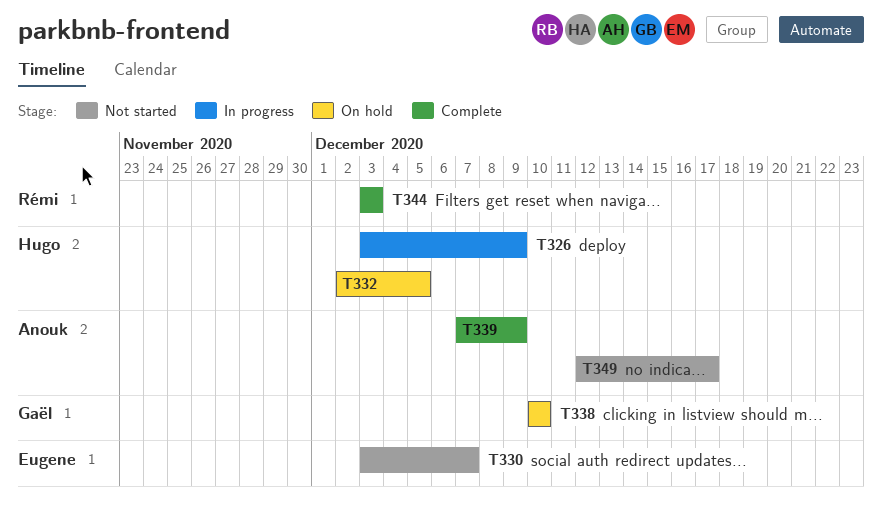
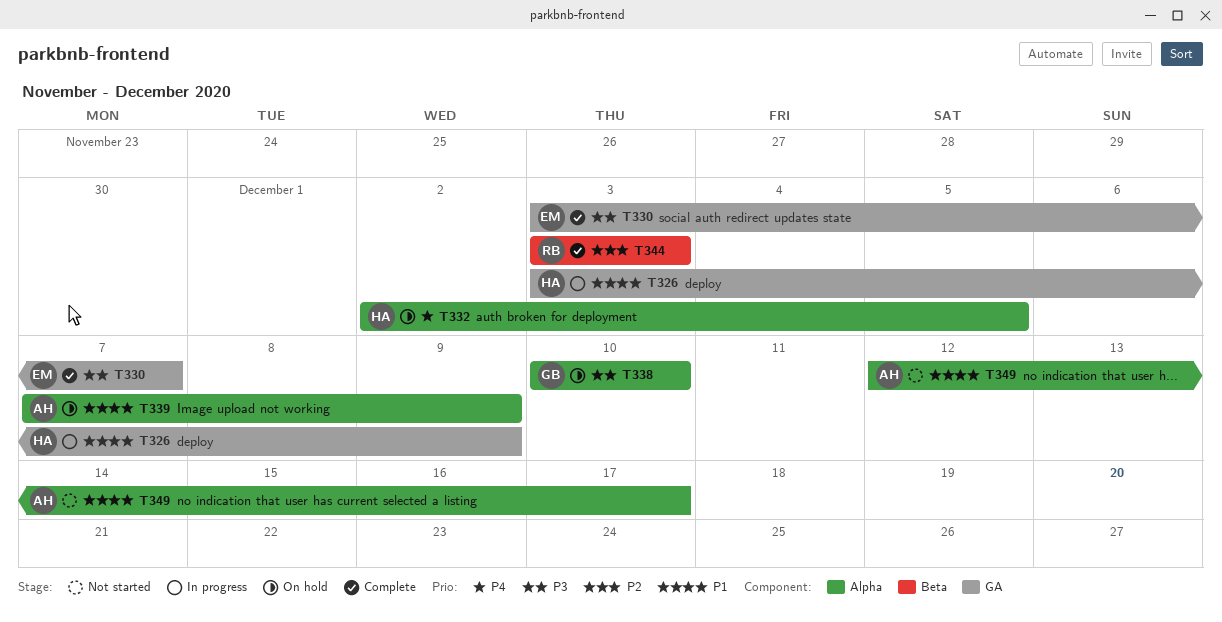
T330, status: Not started -> Complete
T339, status: Complete -> On hold

